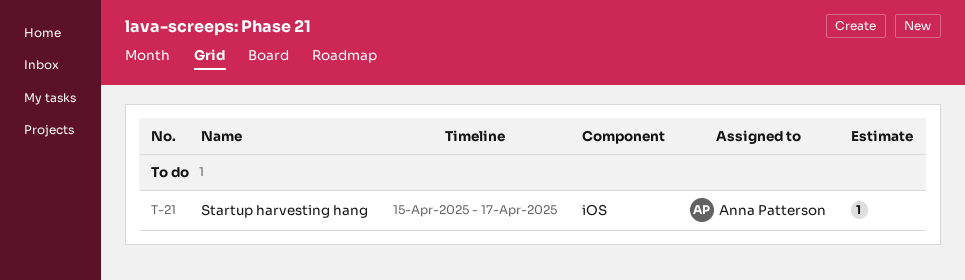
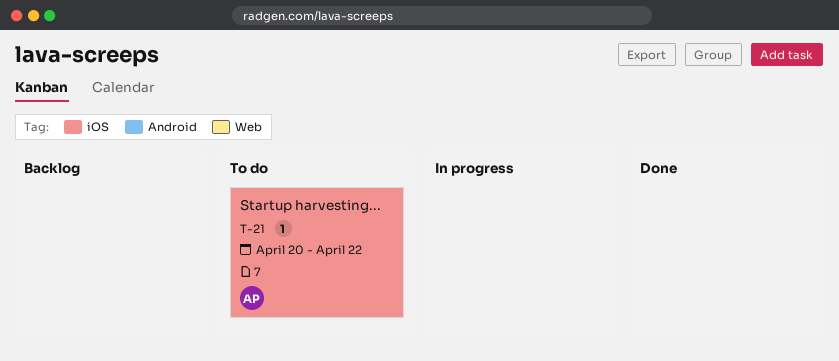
T-21, start: Apr 15 -> Apr 20
T-21, due: Apr 17 -> Apr 22

